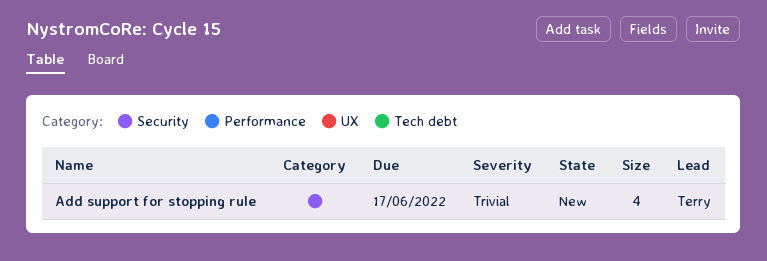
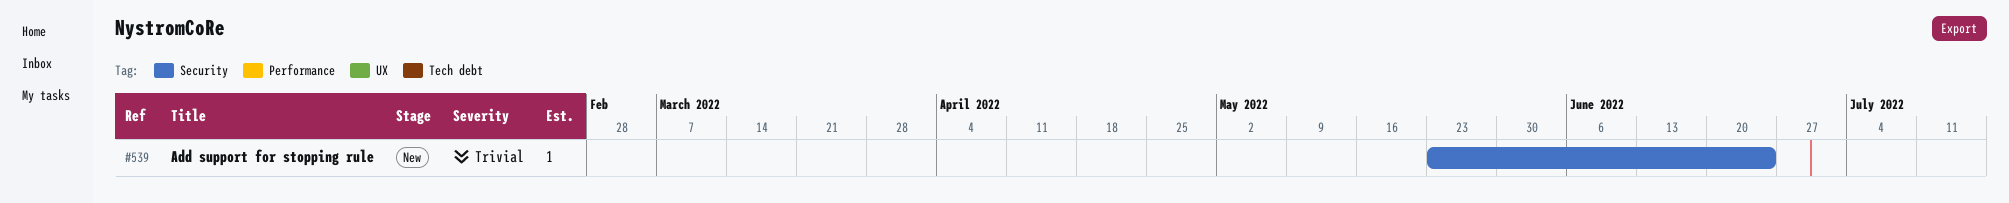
Add support for stopping rule, estimate: 4 -> 1
Add support for stopping rule, due: Jun 17 -> Jun 24

